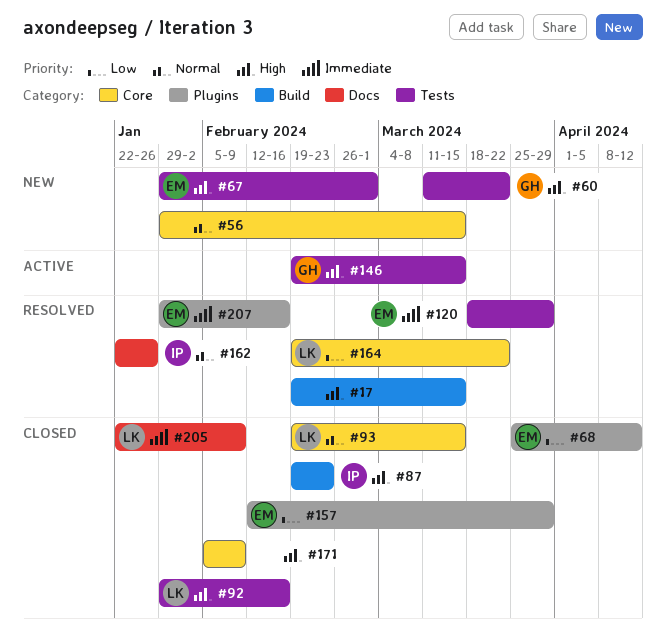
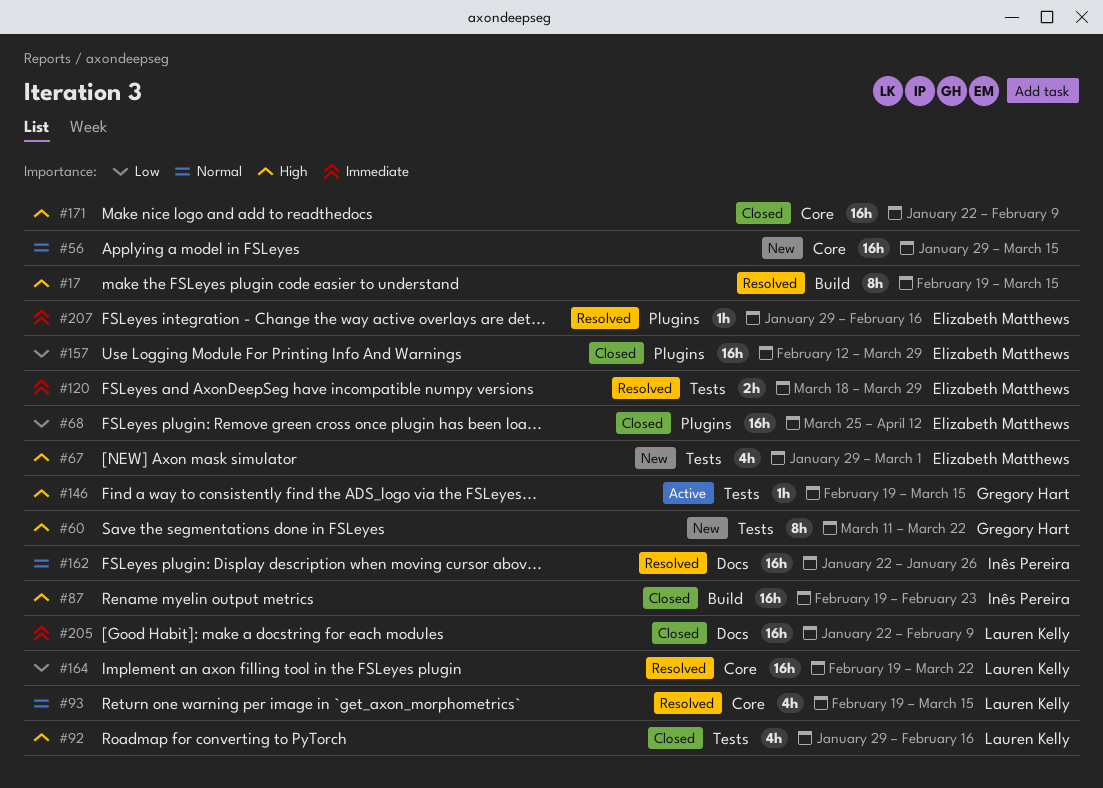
#93, status: Closed -> Resolved
#171, start: Feb 5 -> Jan 22

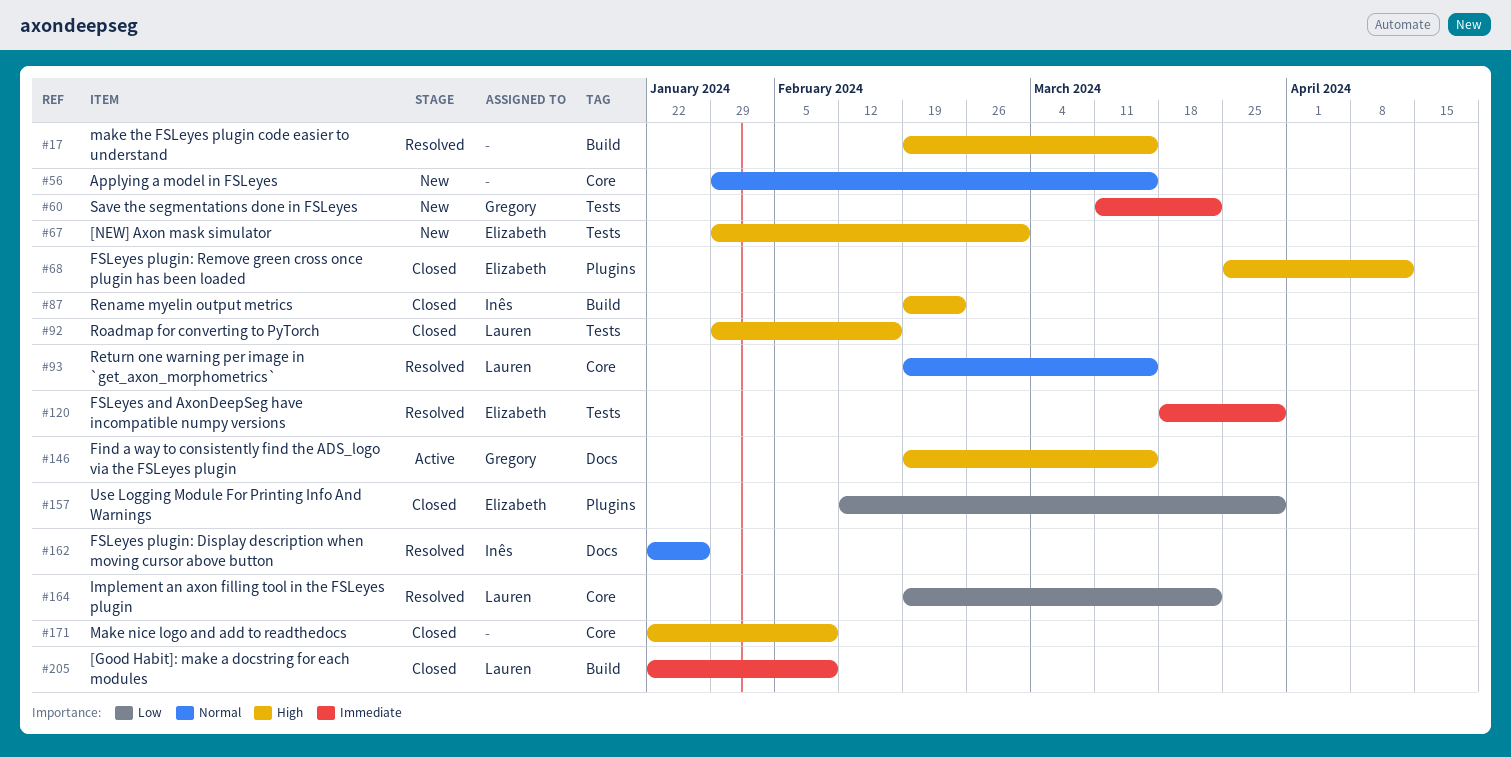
#60, priority: High -> Immediate
#68, priority: Low -> High
#146, label: Tests -> Docs
#205, label: Docs -> Build
#207: present -> none

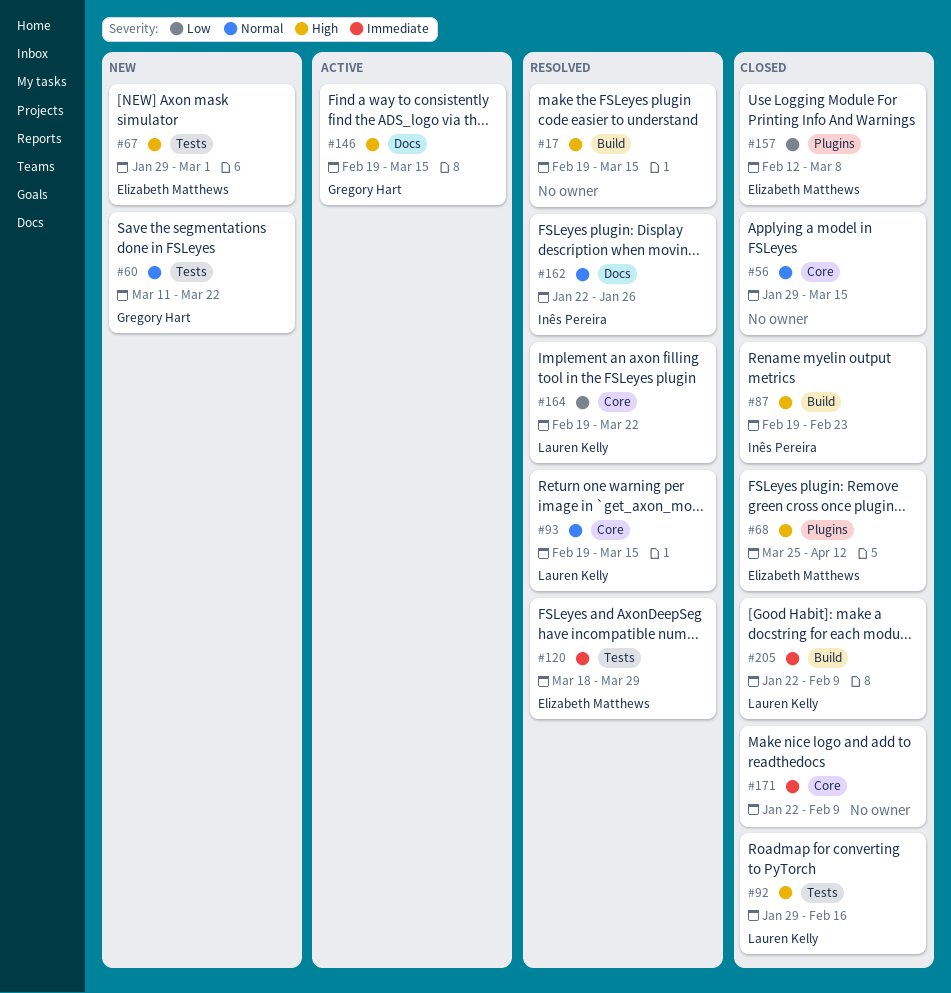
#56, status: New -> Closed
#60, priority: Immediate -> Normal
#157, due: Mar 29 -> Mar 8
#171, priority: High -> Immediate

